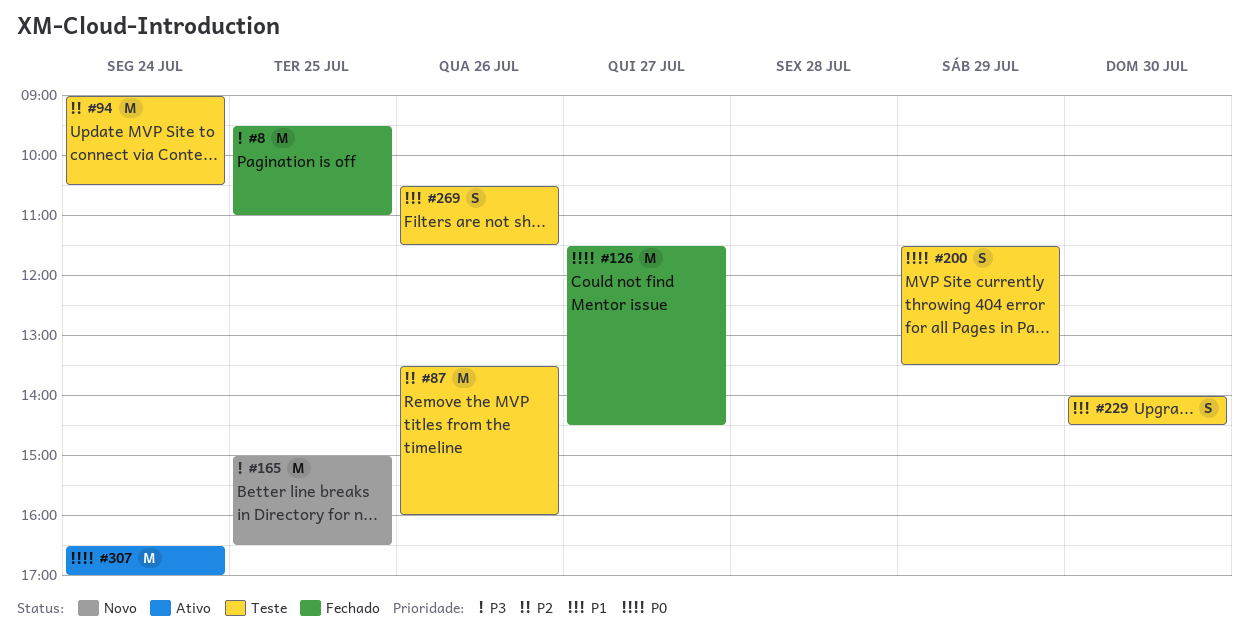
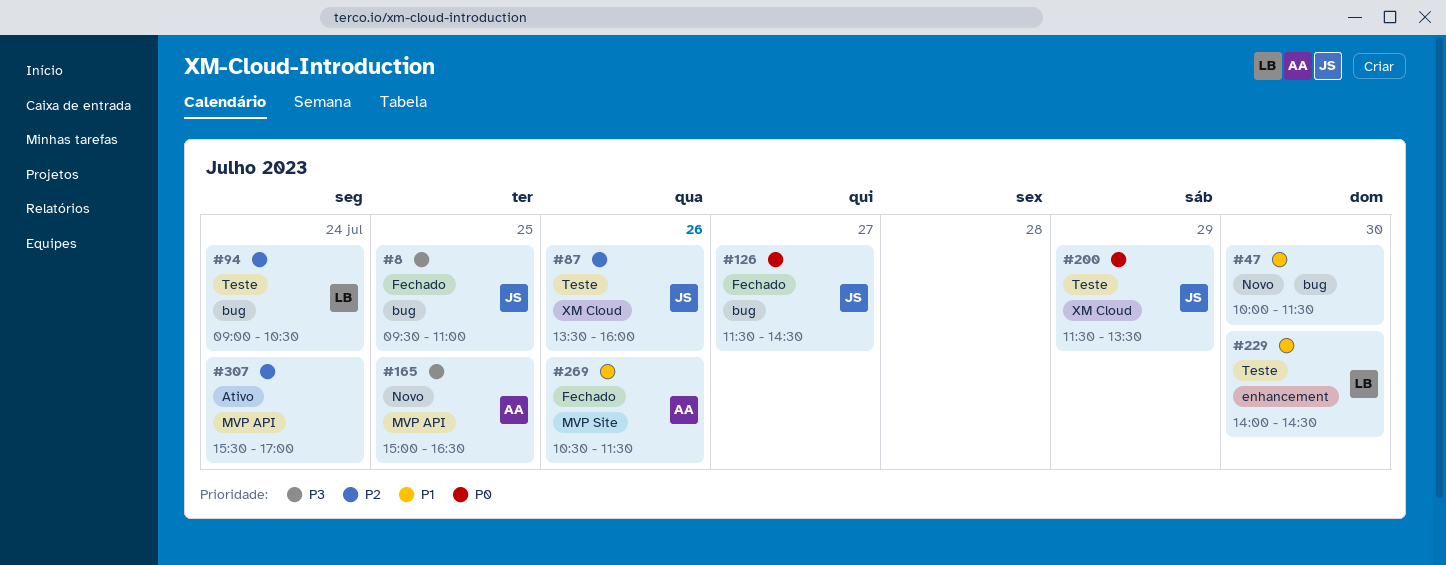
#47: none -> present
#269, status: Teste -> Fechado
#307, priority: P0 -> P2
#307, begins: 16:30 -> 15:30

